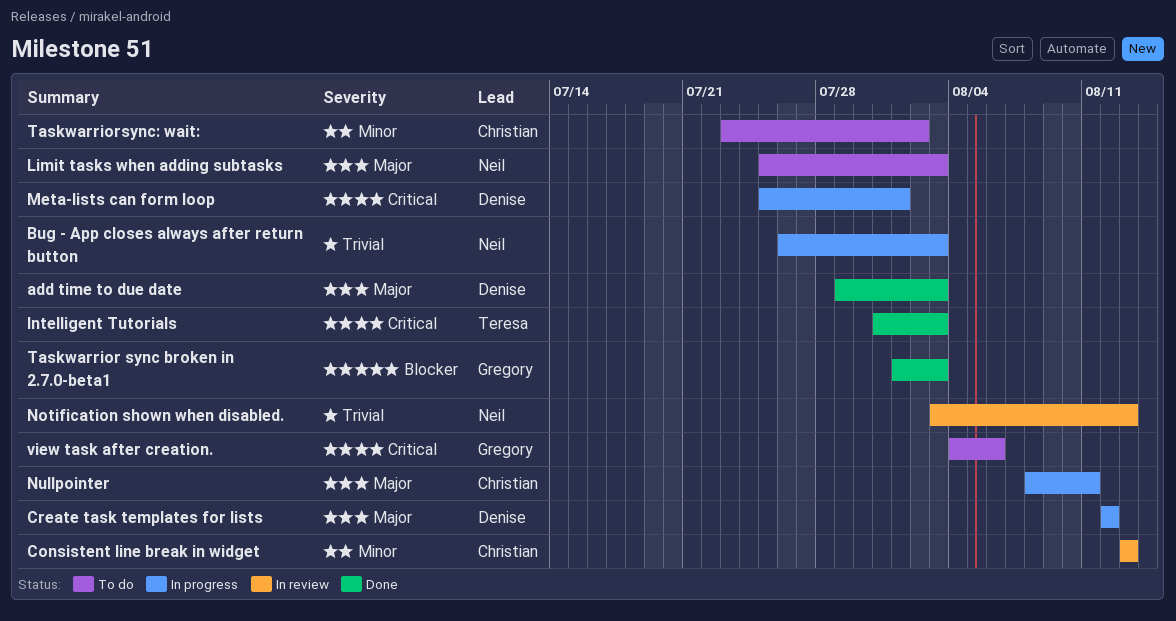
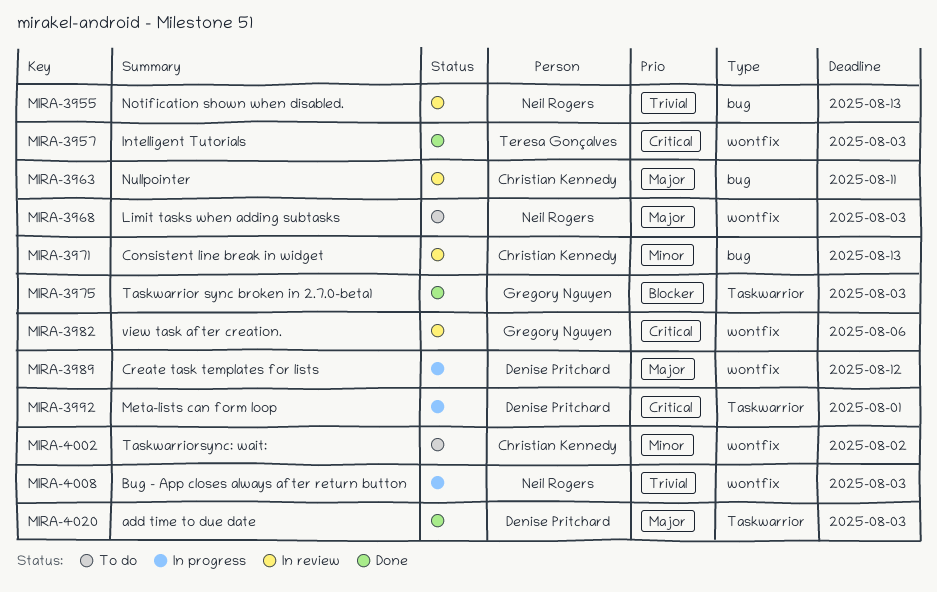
Nullpointer, status: In progress -> In review
view task after creation., status: To do -> In review

